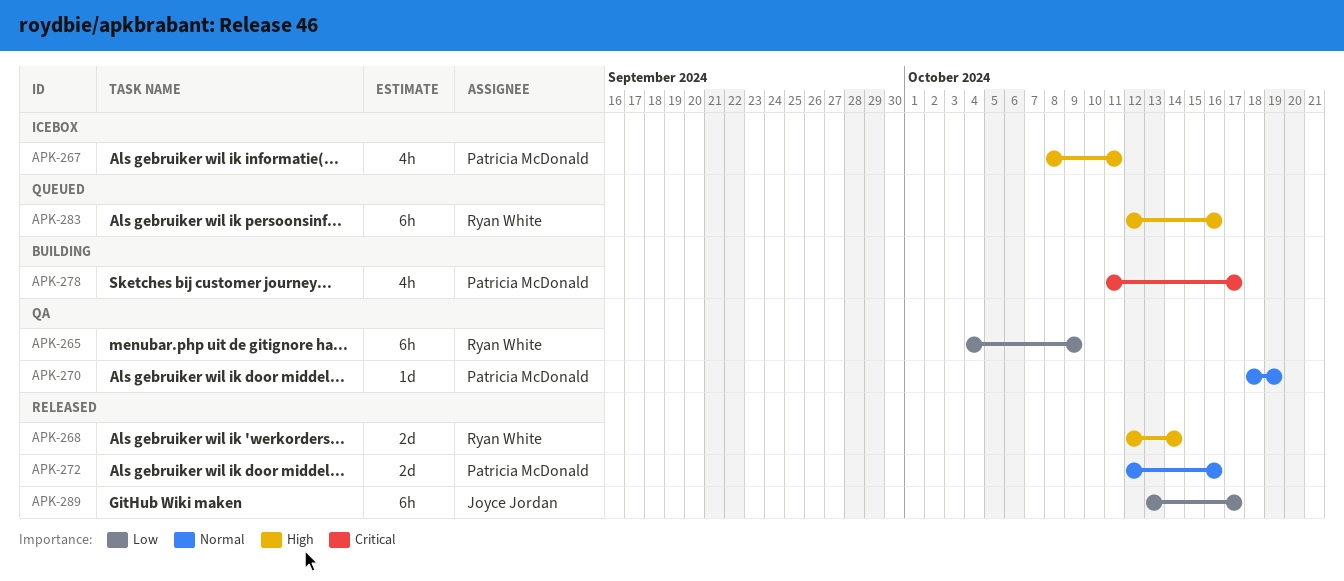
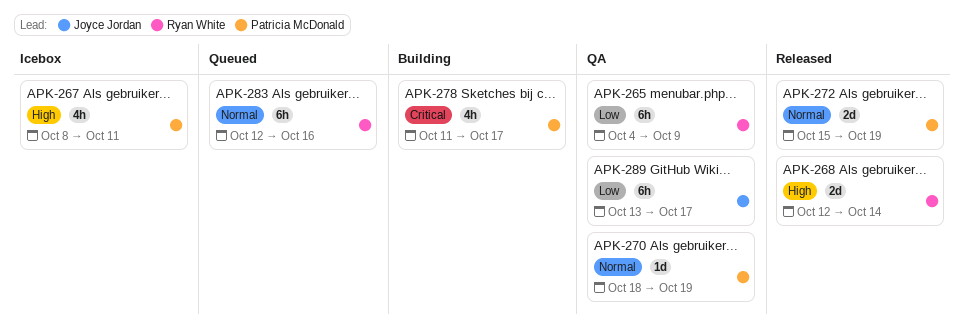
APK-272, start: Oct 12 -> Oct 15
APK-272, due: Oct 16 -> Oct 19
APK-283, priority: High -> Normal
APK-289, status: Released -> QA

